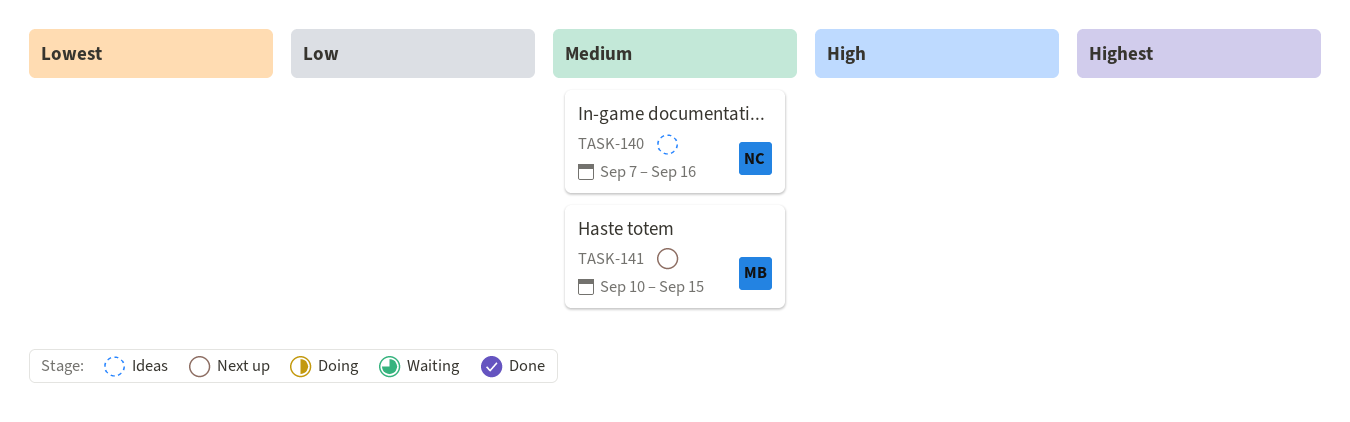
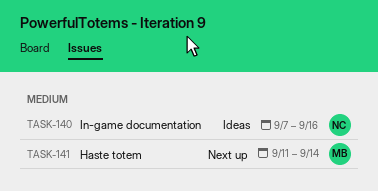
TASK-141, start: Sep 10 -> Sep 11
TASK-141, due: Sep 15 -> Sep 14

